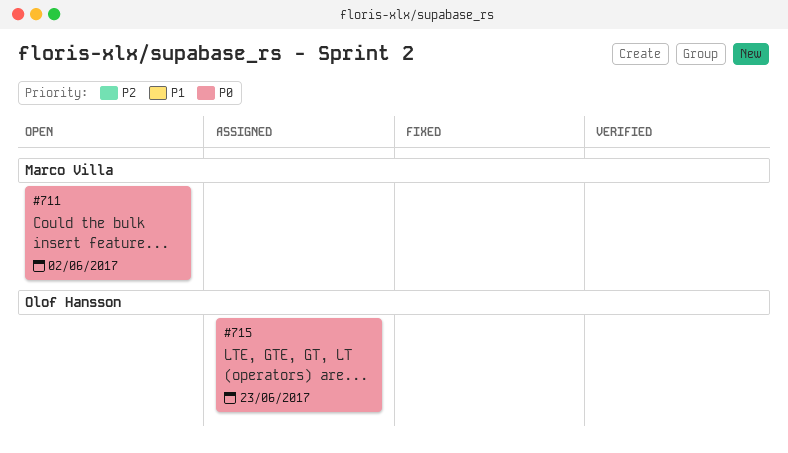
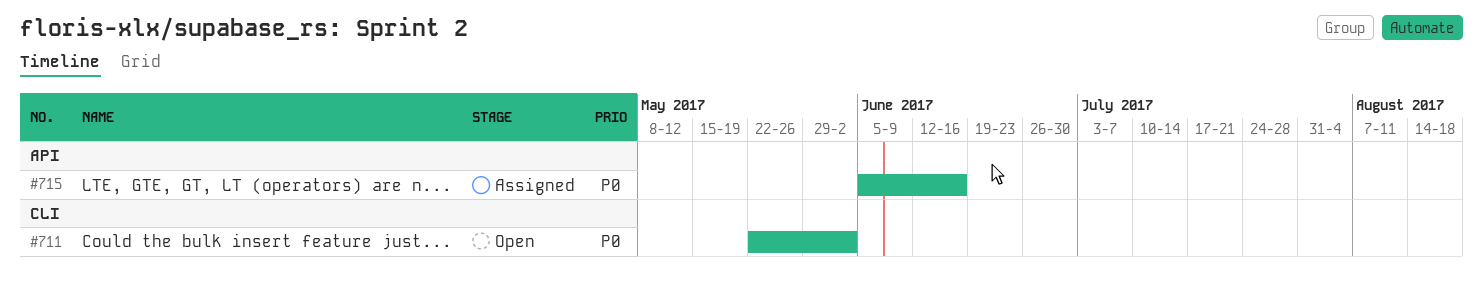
#715, due: Jun 23 -> Jun 16

